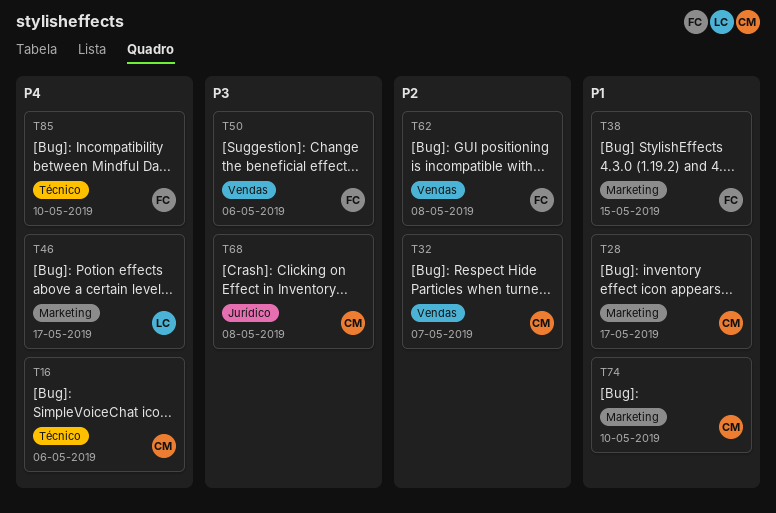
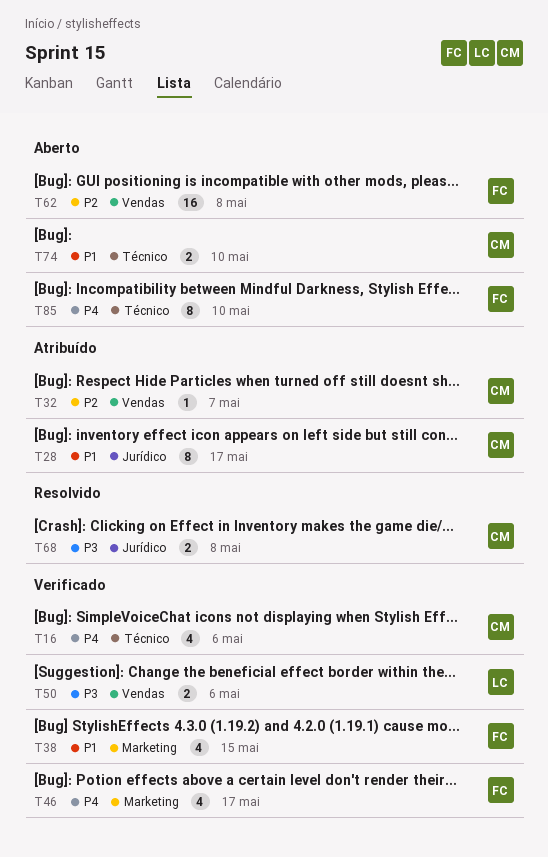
T28, label: Marketing -> Jurídico
T46, owner: LC -> FC
T50, owner: FC -> LC
T74, label: Marketing -> Técnico

